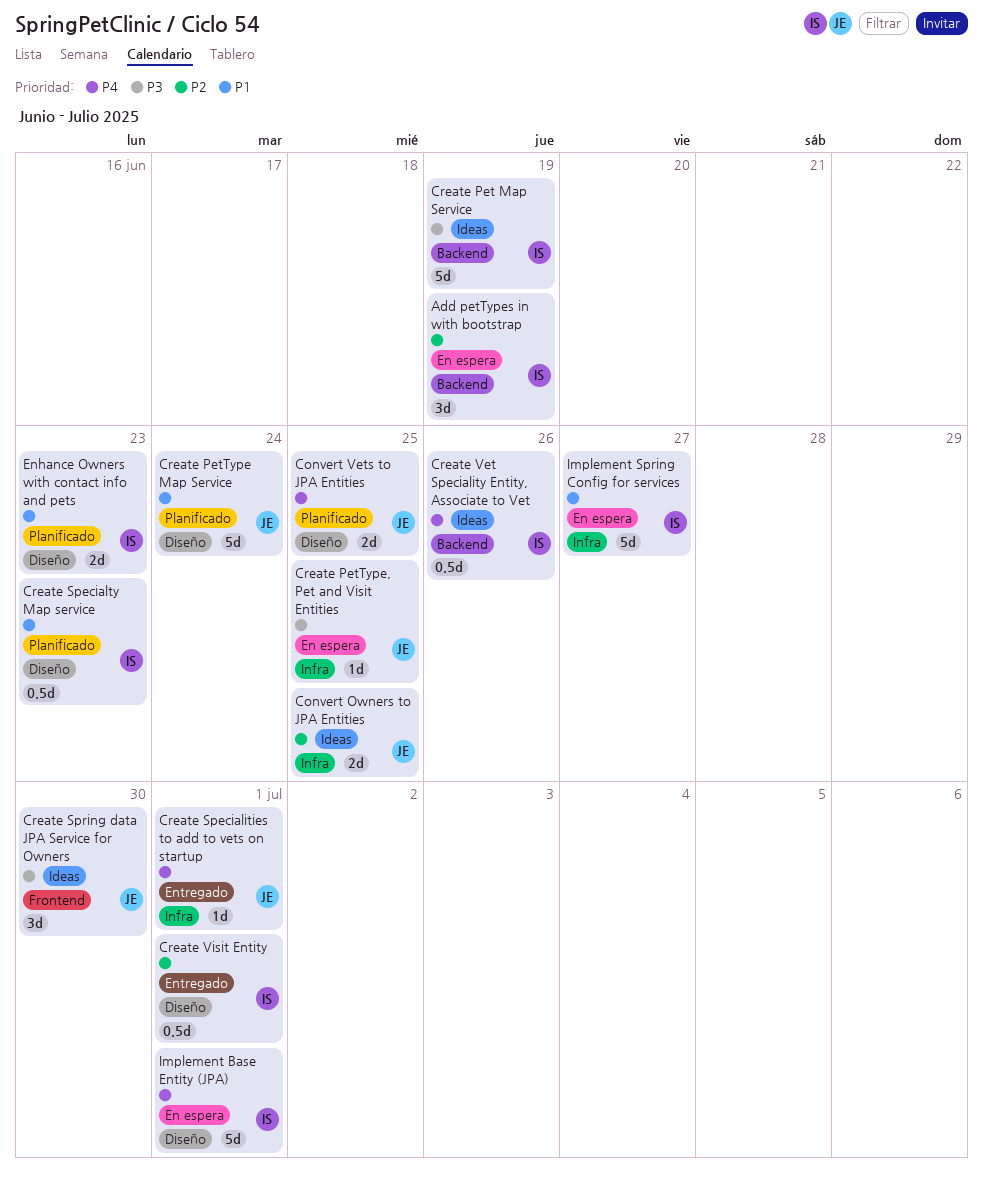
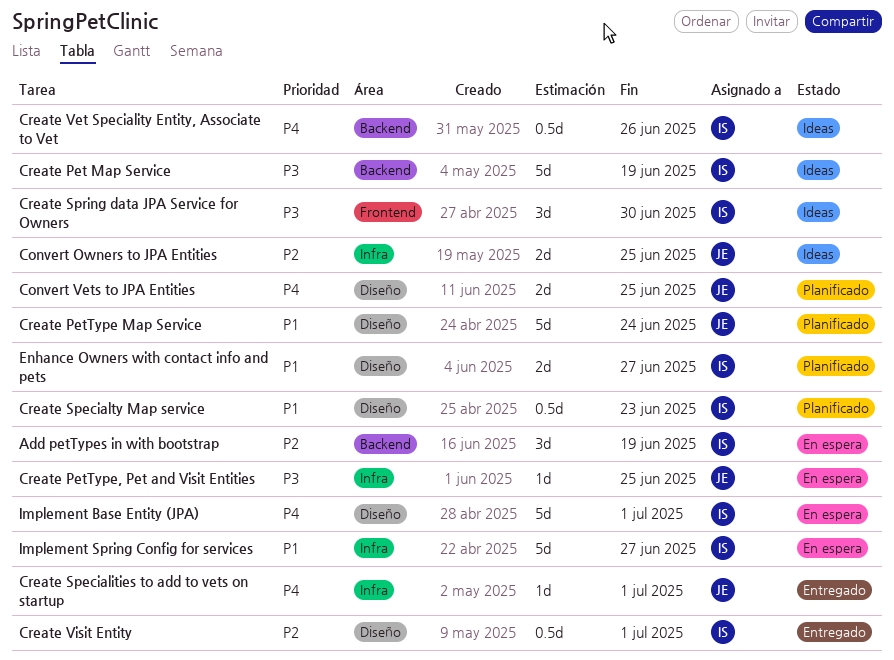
Create Spring data JPA Service for Owners, owner: JE -> IS
Enhance Owners with contact info and pets, due: Jun 23 -> Jun 27

